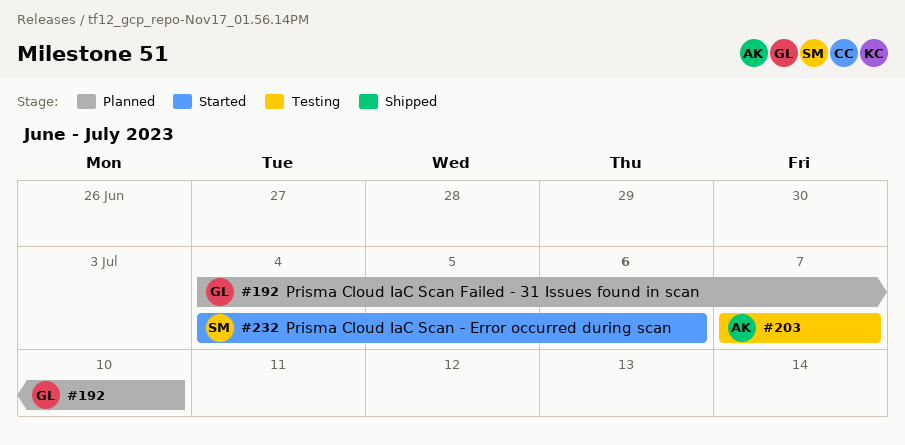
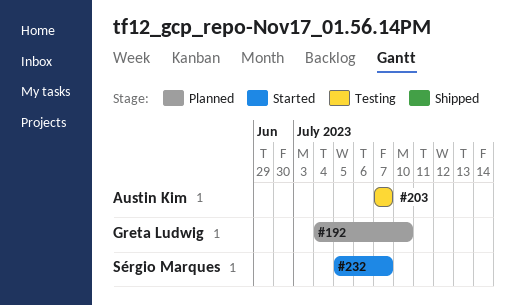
#232, start: Jul 4 -> Jul 5
#232, due: Jul 6 -> Jul 7

